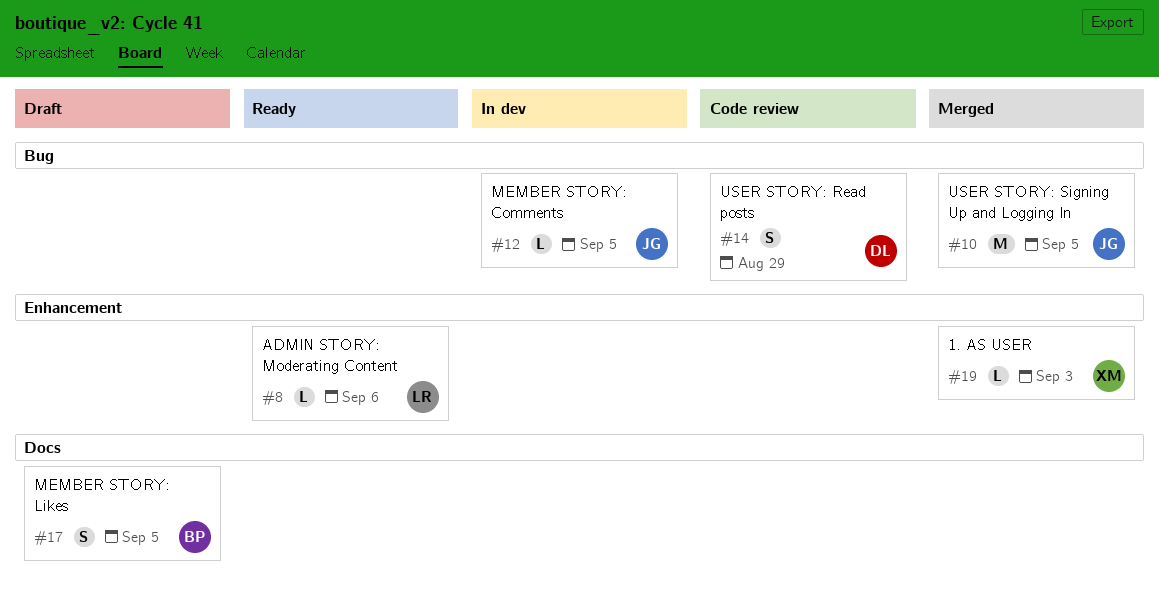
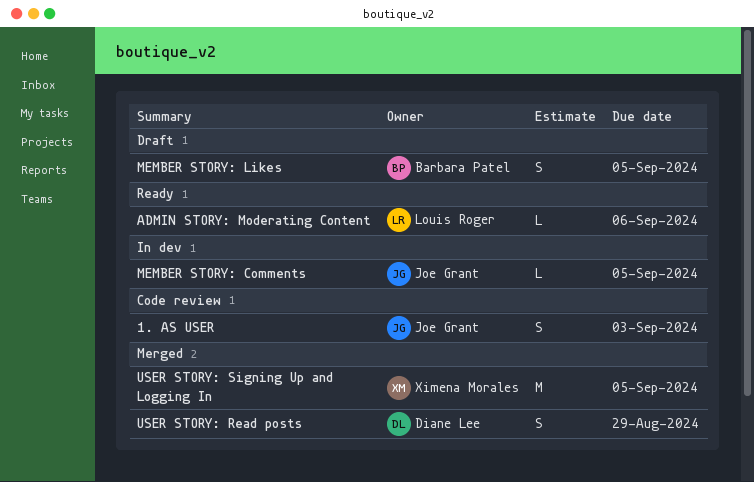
1. AS USER, status: Merged -> Code review
1. AS USER, owner: Ximena Morales -> Joe Grant
1. AS USER, estimate: L -> S
USER STORY: Read posts, status: Code review -> Merged
USER STORY: Signing Up and Logging In, owner: Joe Grant -> Ximena Morales

